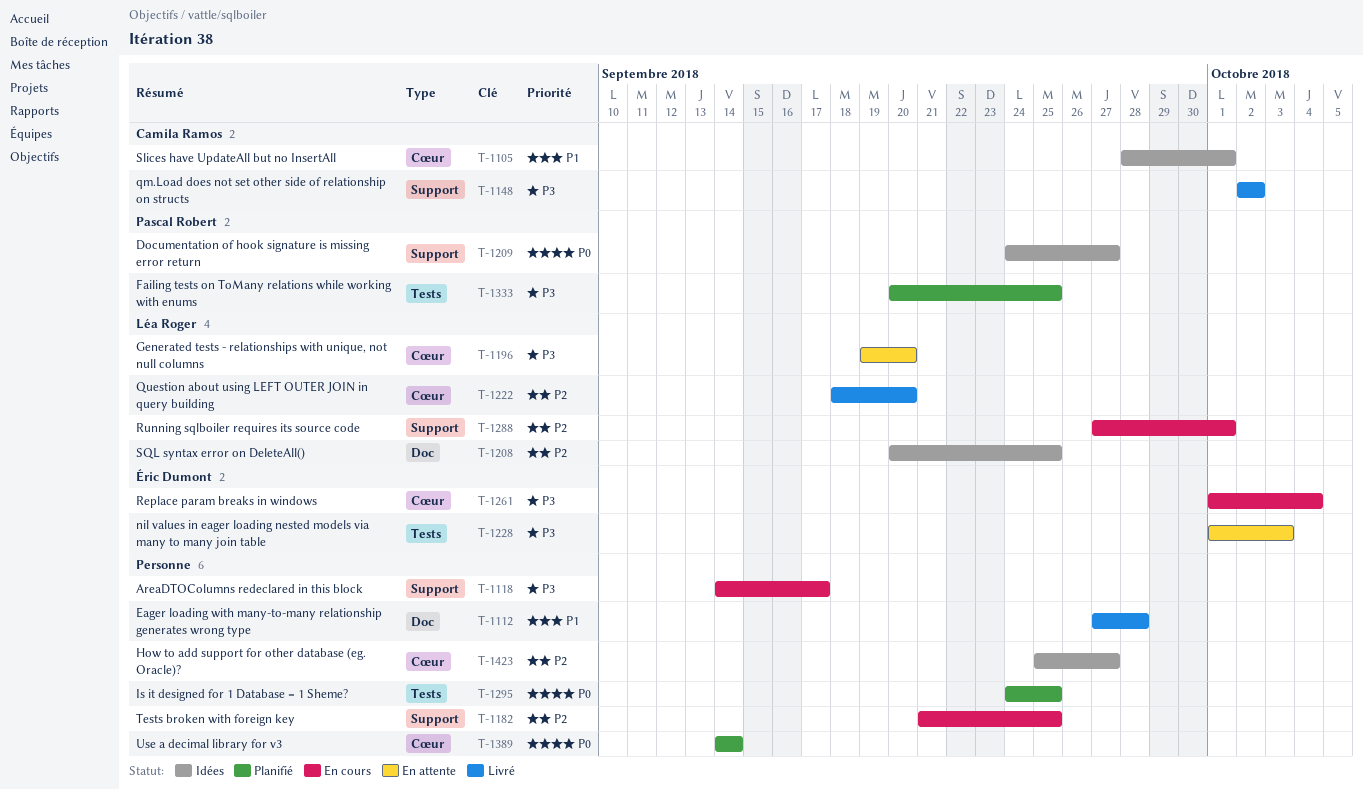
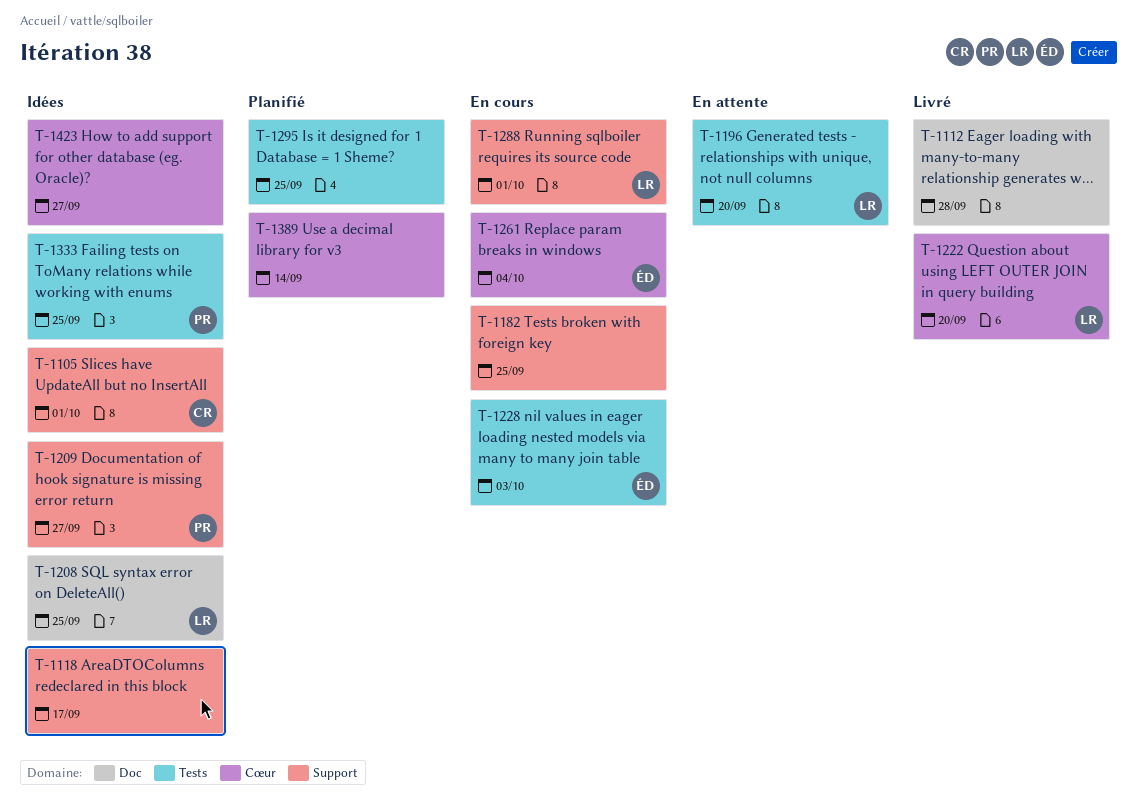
T-1105, label: Cœur -> Support
T-1118, status: En cours -> Idées
T-1148: present -> none
T-1196, label: Cœur -> Tests
T-1228, status: En attente -> En cours
T-1333, status: Planifié -> Idées

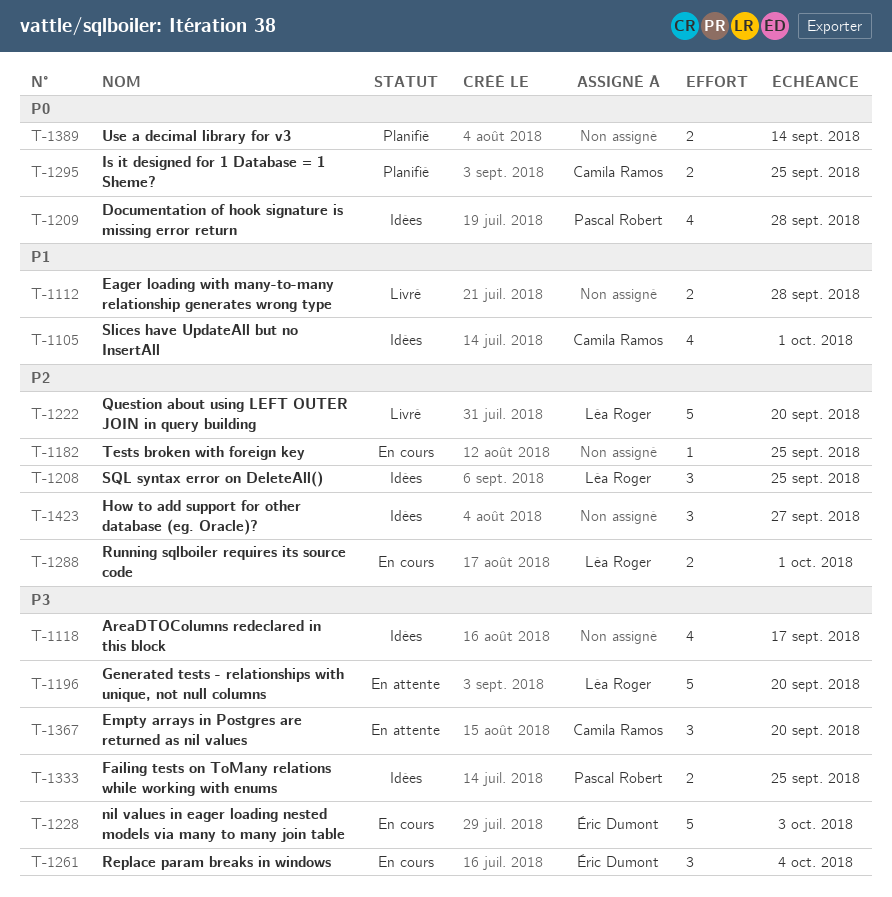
T-1209, due: Sep 27 -> Sep 28
T-1295, owner: none -> Camila Ramos
T-1367: none -> present

